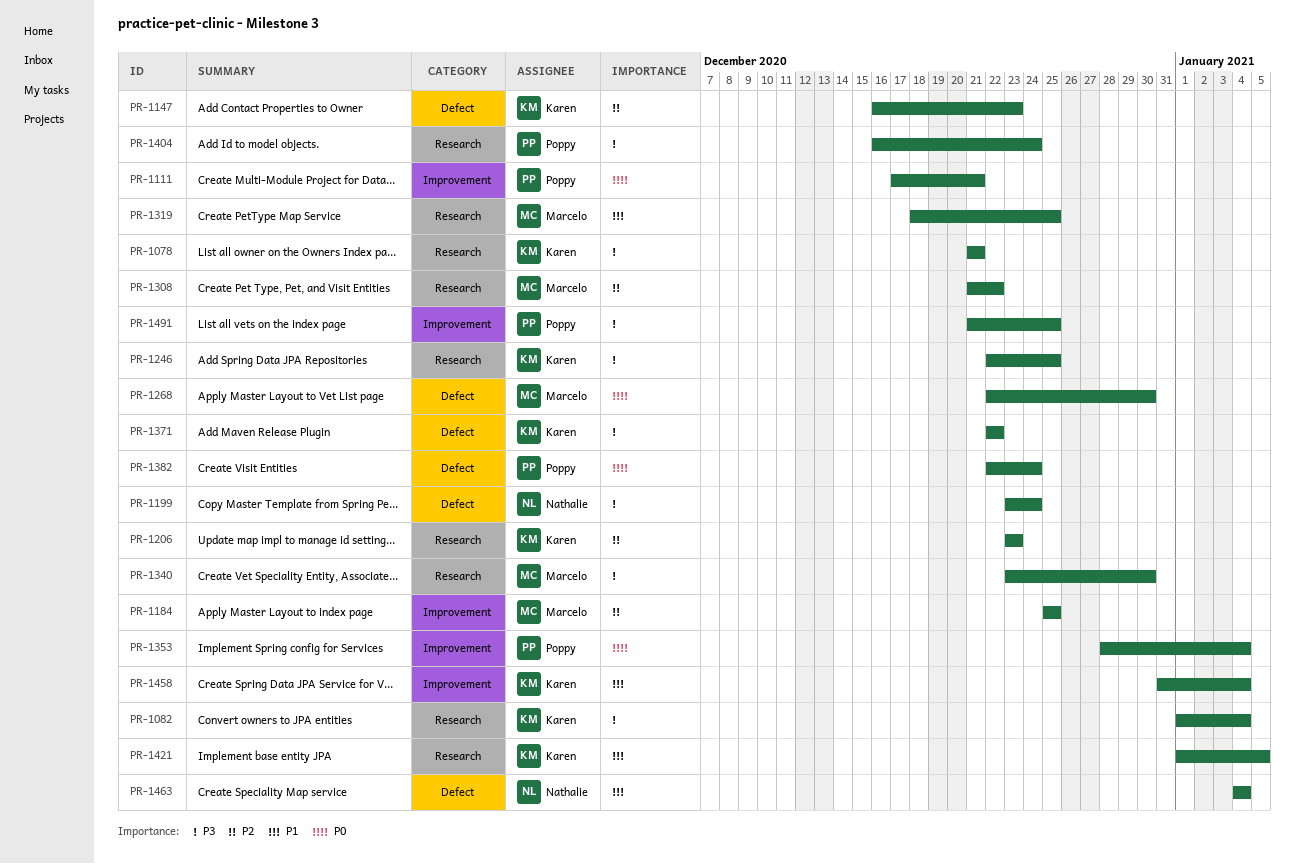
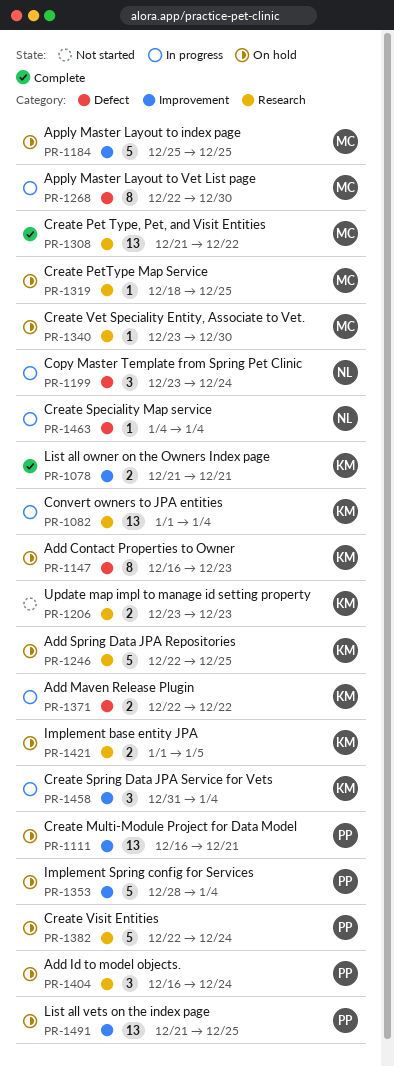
PR-1078, label: Research -> Improvement
PR-1111, start: Dec 17 -> Dec 16
PR-1382, label: Defect -> Research

